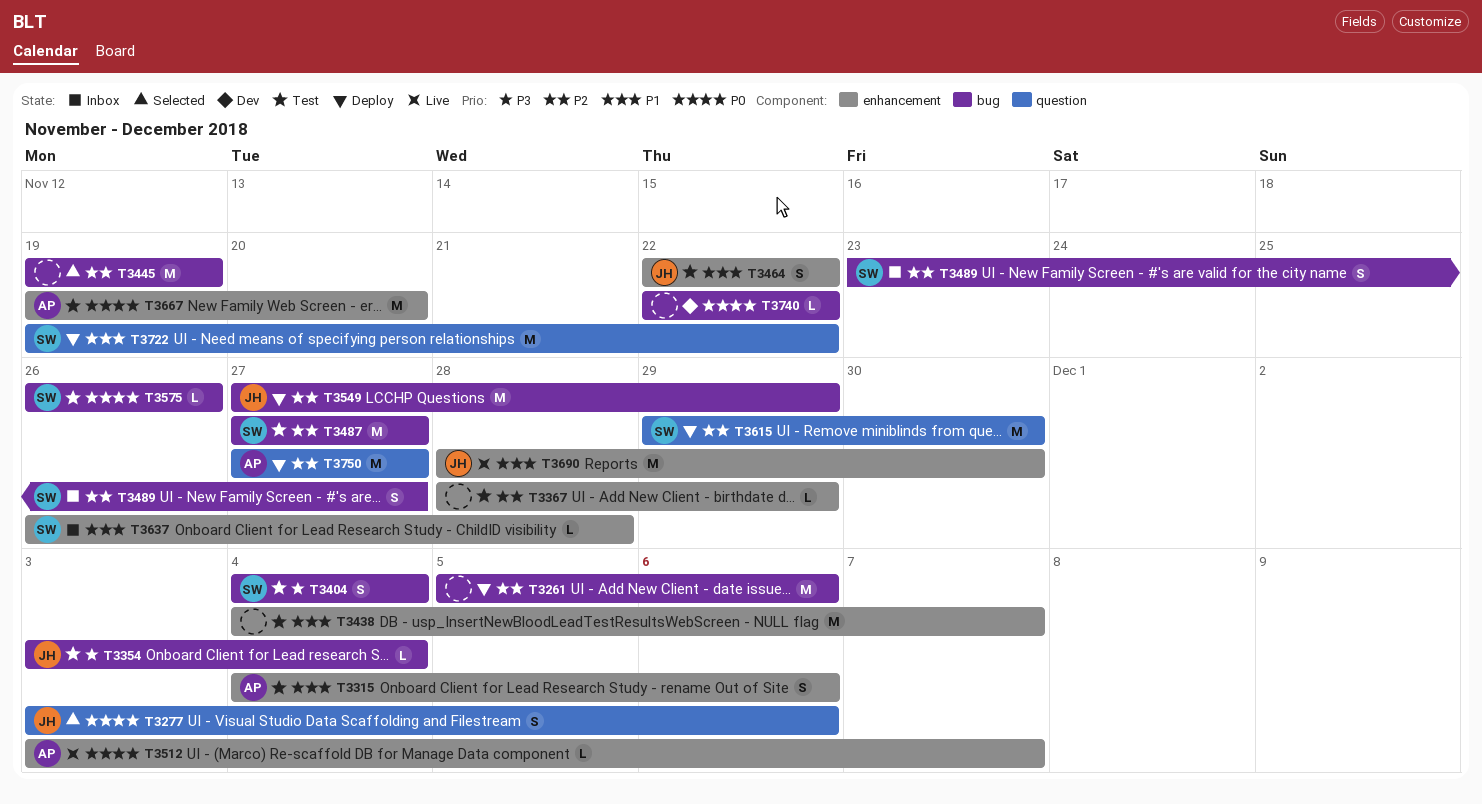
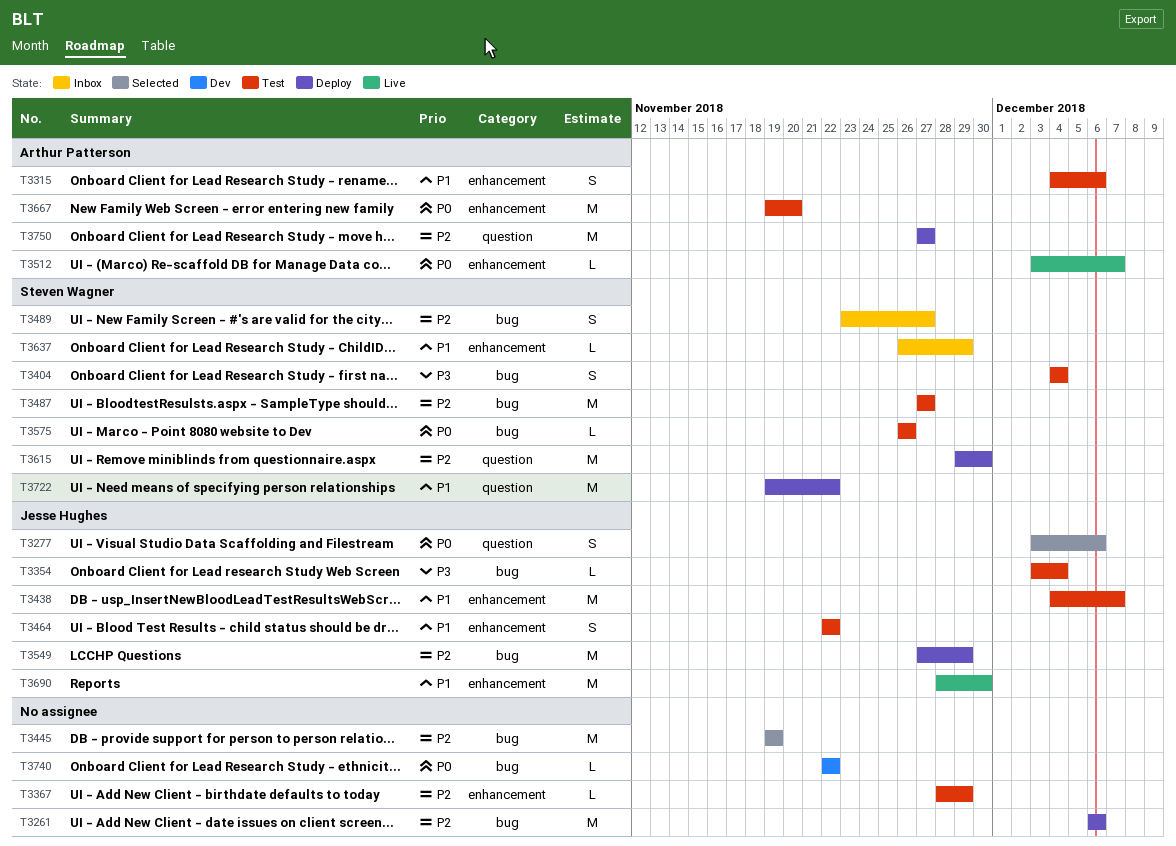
T3261, start: Dec 5 -> Dec 6
T3438, owner: none -> Jesse Hughes
T3637, due: Nov 28 -> Nov 29

